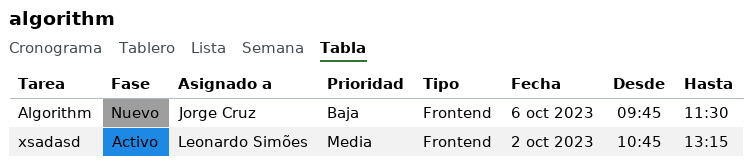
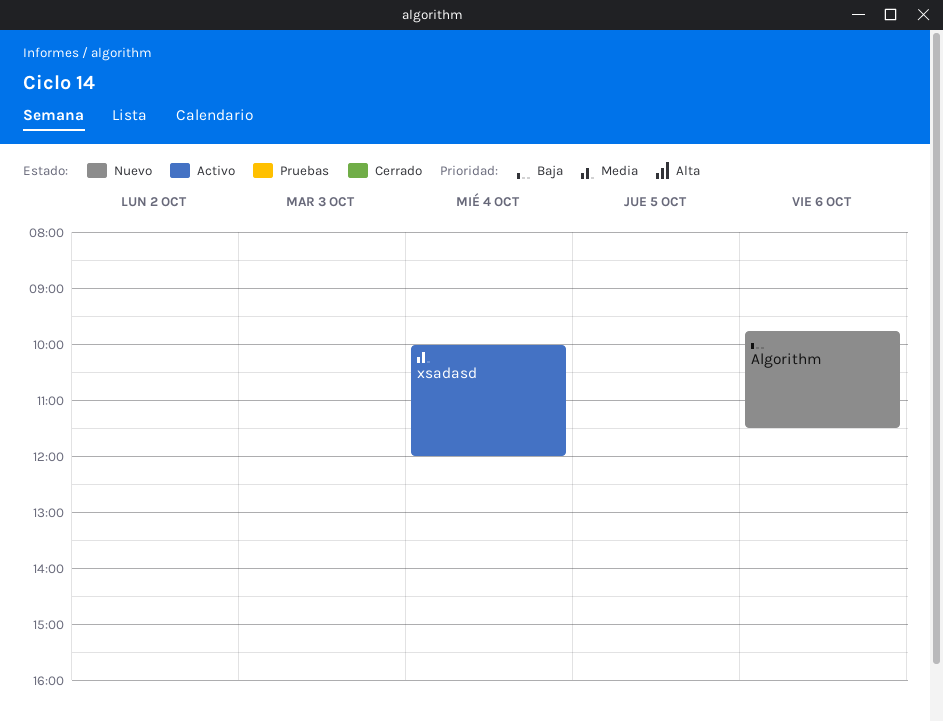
xsadasd, day: Oct 2 -> Oct 4
xsadasd, begins: 10:45 -> 10:00
xsadasd, ends: 13:15 -> 12:00

